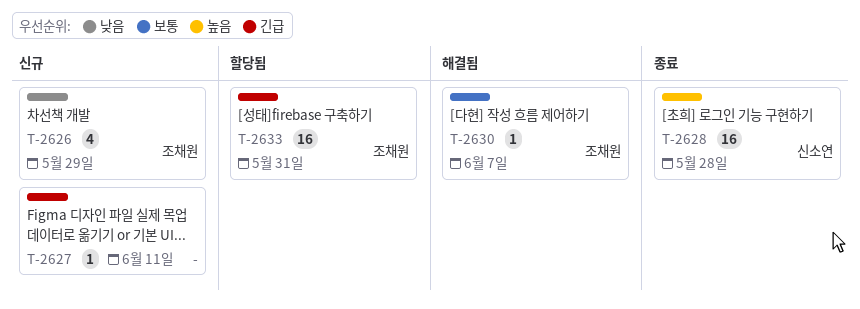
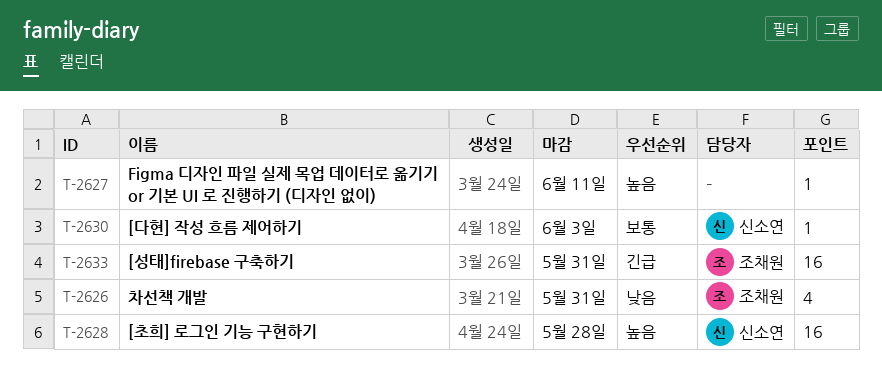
T-2626, due: May 29 -> May 31
T-2627, priority: 긴급 -> 높음
T-2630, owner: 조채원 -> 신소연
T-2630, due: Jun 7 -> Jun 3

